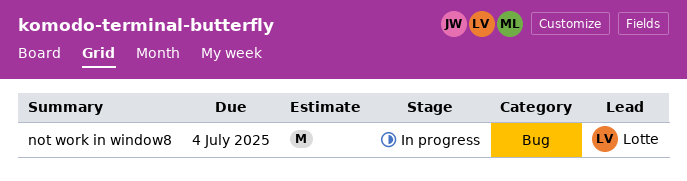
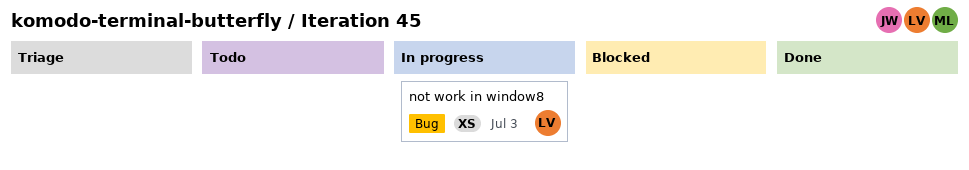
not work in window8, estimate: M -> XS
not work in window8, due: Jul 4 -> Jul 3

